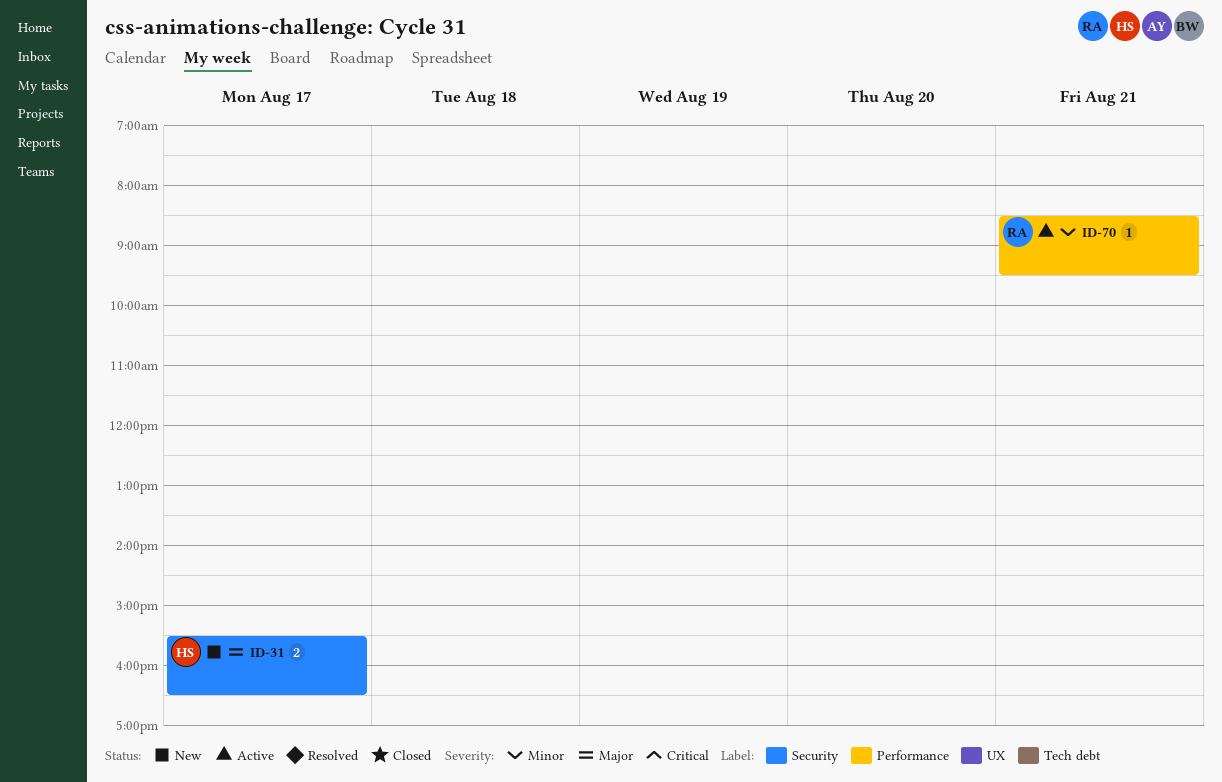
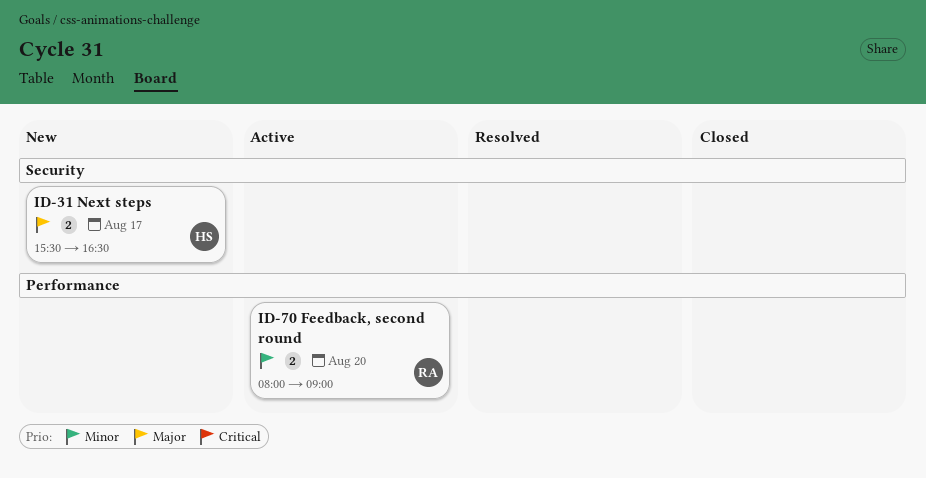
ID-70, estimate: 1 -> 2
ID-70, day: Aug 21 -> Aug 20
ID-70, begins: 08:30 -> 08:00
ID-70, ends: 09:30 -> 09:00

